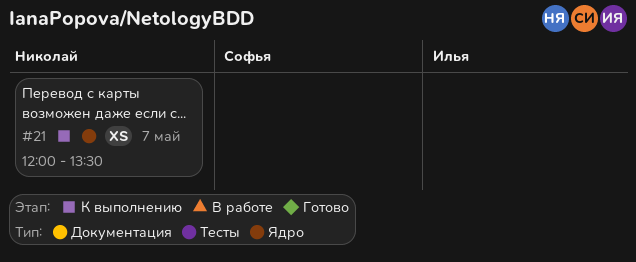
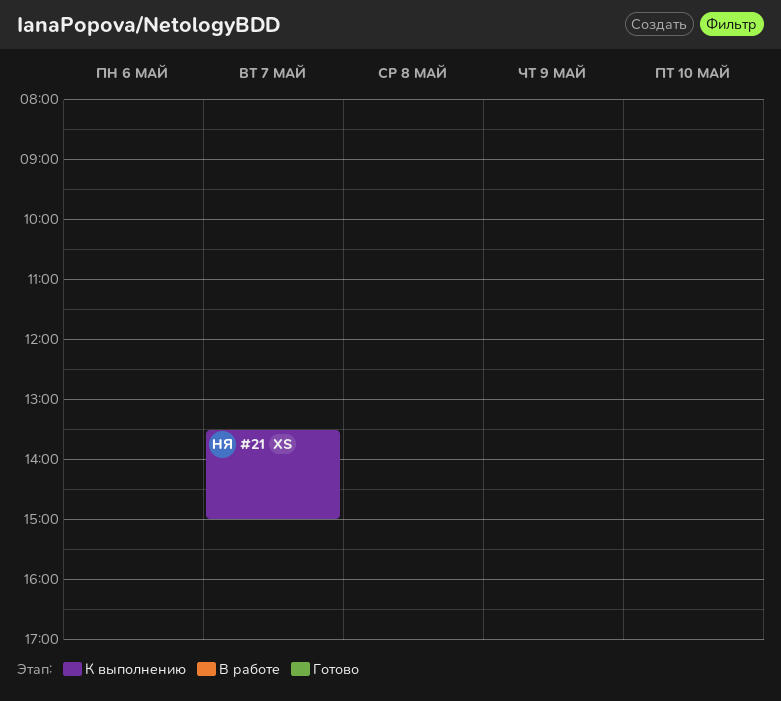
#21, begins: 12:00 -> 13:30
#21, ends: 13:30 -> 15:00

